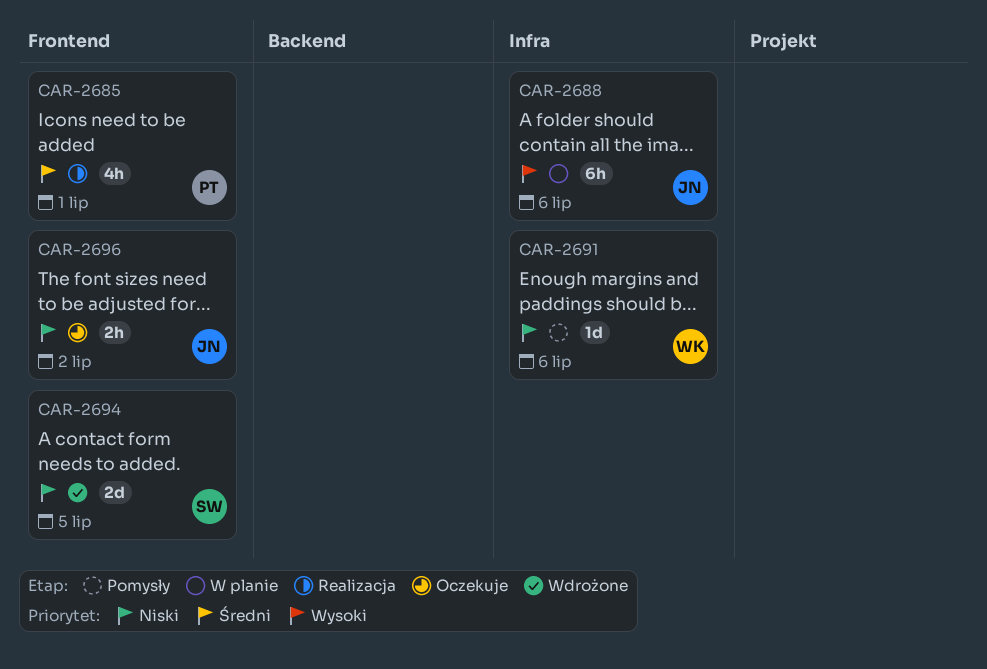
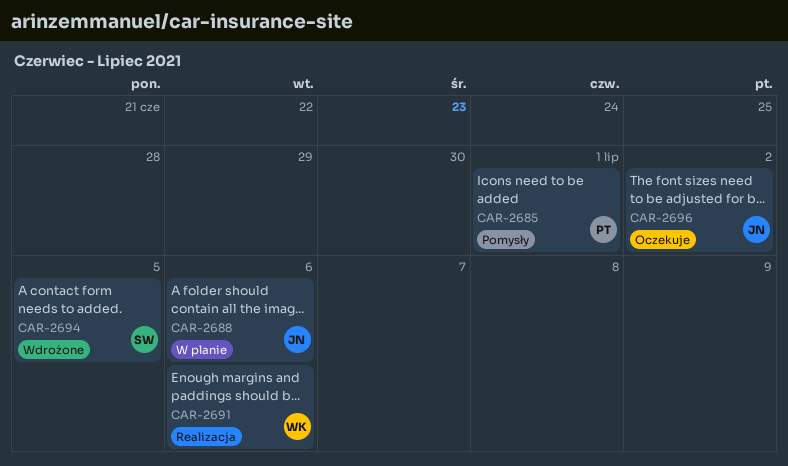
CAR-2685, status: Realizacja -> Pomysły
CAR-2691, status: Pomysły -> Realizacja

